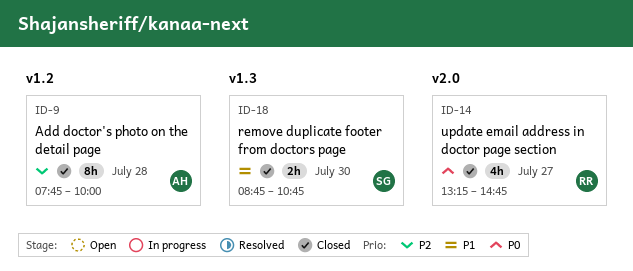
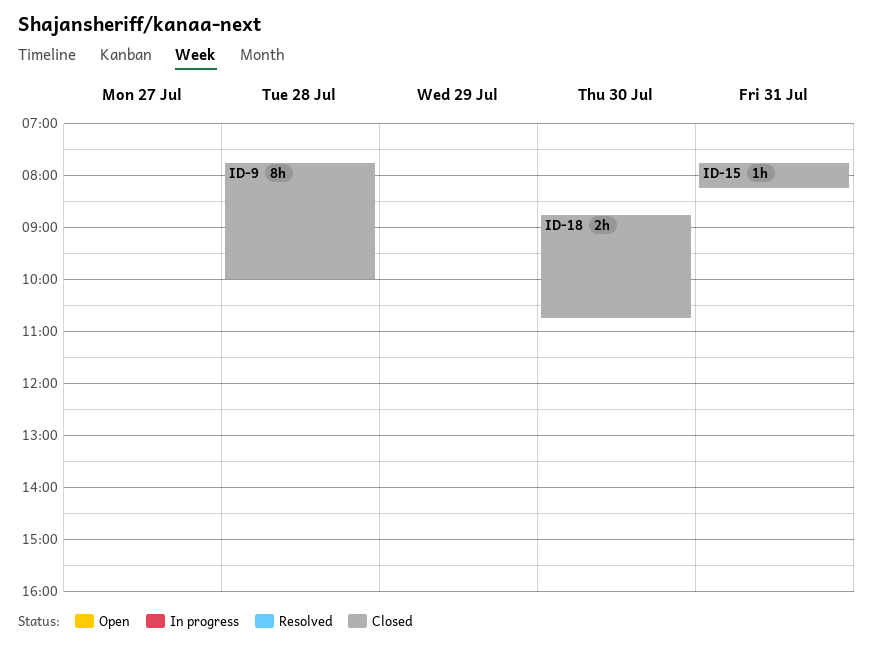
ID-14: present -> none
ID-15: none -> present

